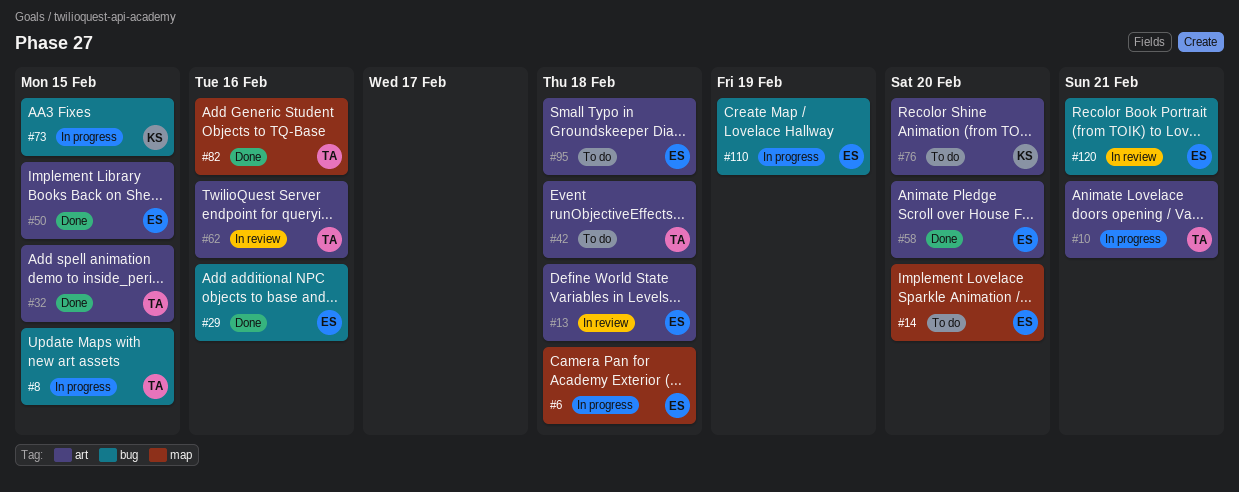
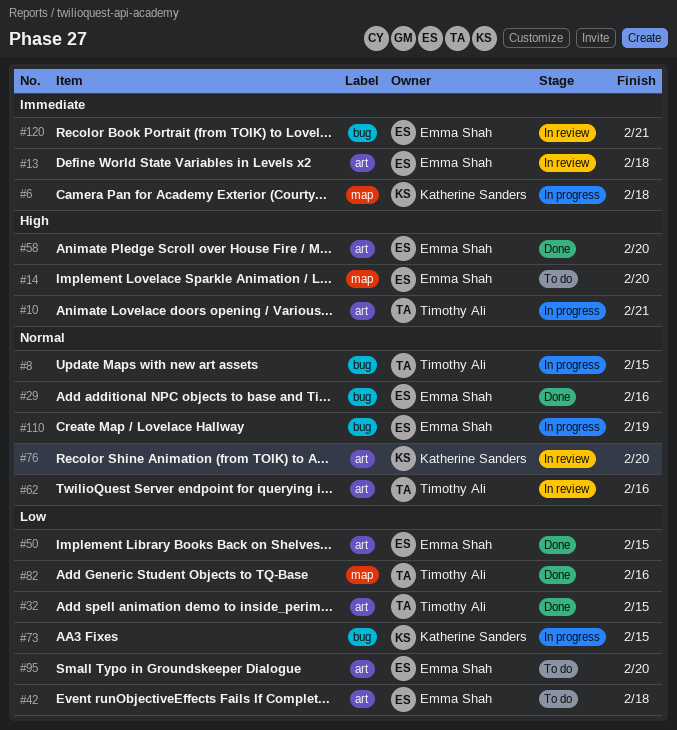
#6, owner: Emma Shah -> Katherine Sanders
#42, owner: Timothy Ali -> Emma Shah
#76, status: To do -> In review
#95, due: Feb 18 -> Feb 20

